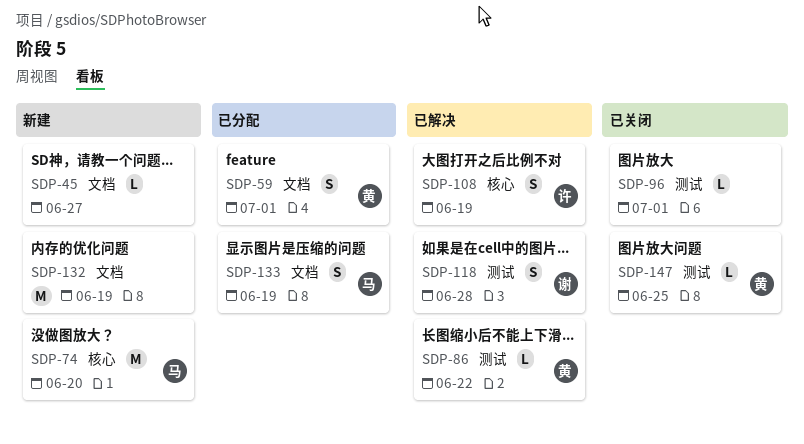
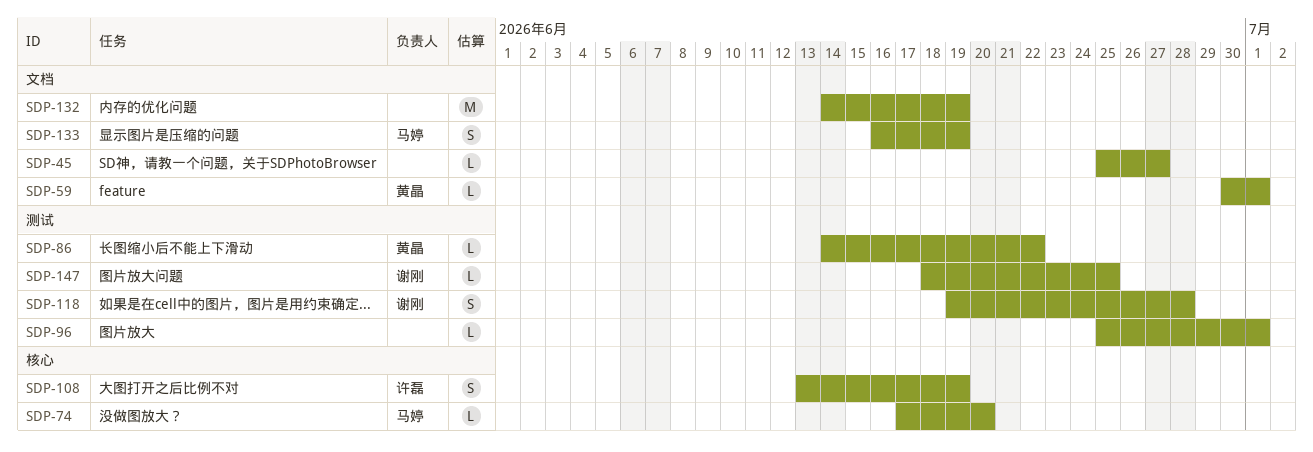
SDP-59, estimate: S -> L
SDP-74, estimate: M -> L
SDP-147, owner: 黄晶 -> 谢刚

